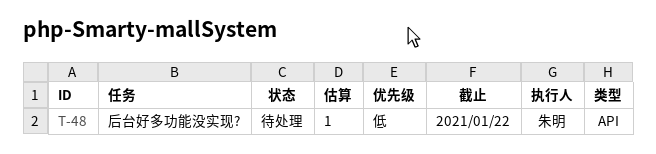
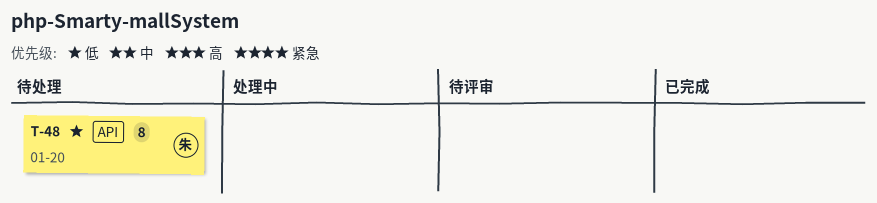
T-48, estimate: 1 -> 8
T-48, due: Jan 22 -> Jan 20

